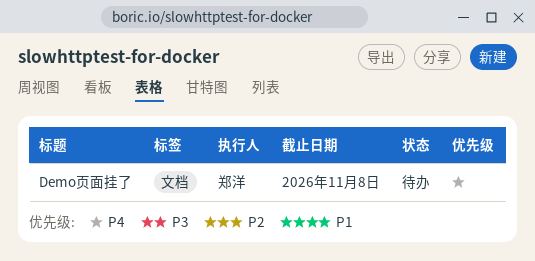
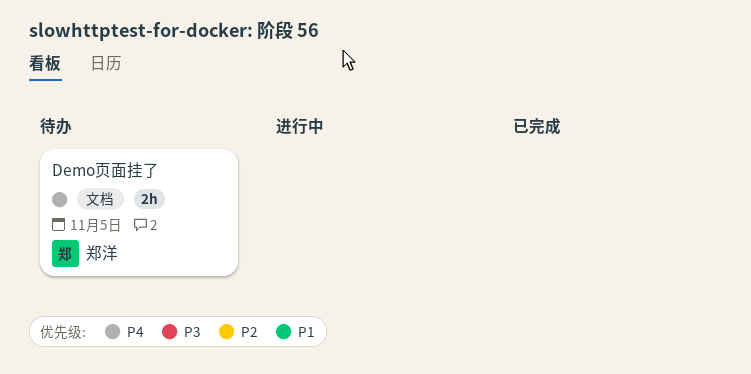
Demo页面挂了, due: Nov 8 -> Nov 5

